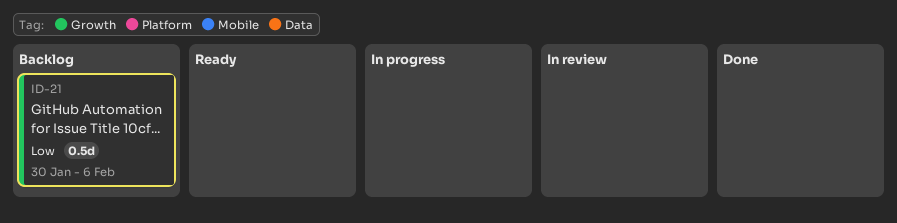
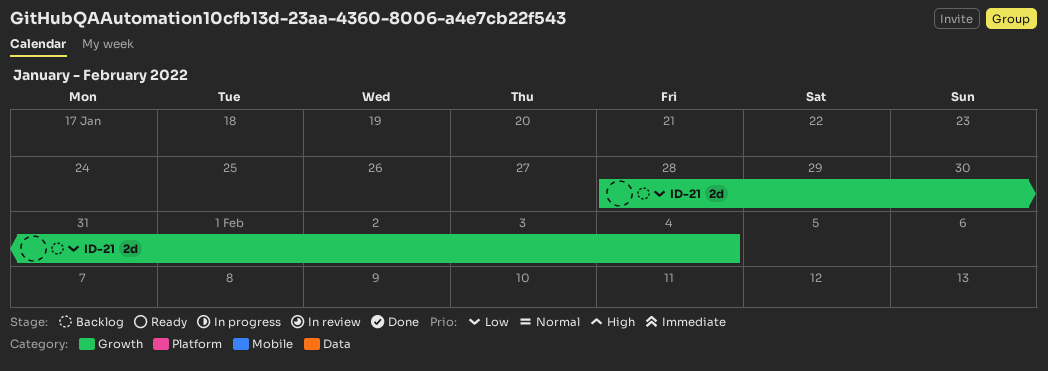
ID-21, estimate: 0.5d -> 2d
ID-21, start: Jan 30 -> Jan 28
ID-21, due: Feb 6 -> Feb 4

